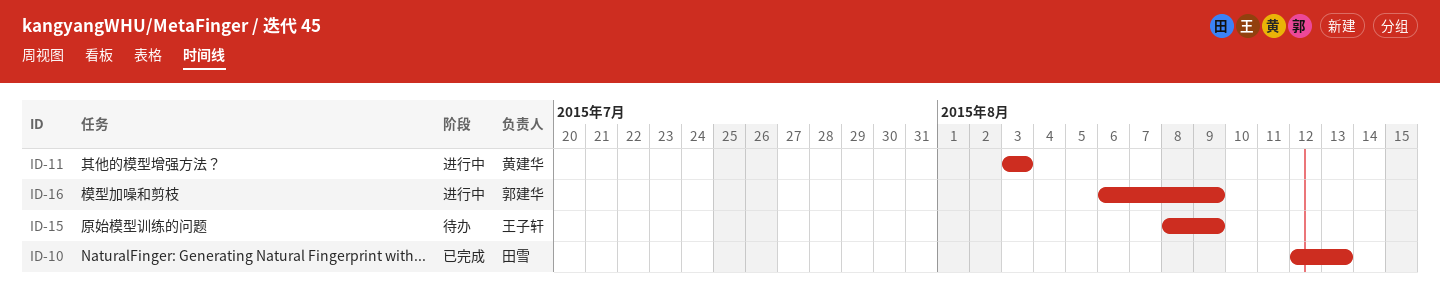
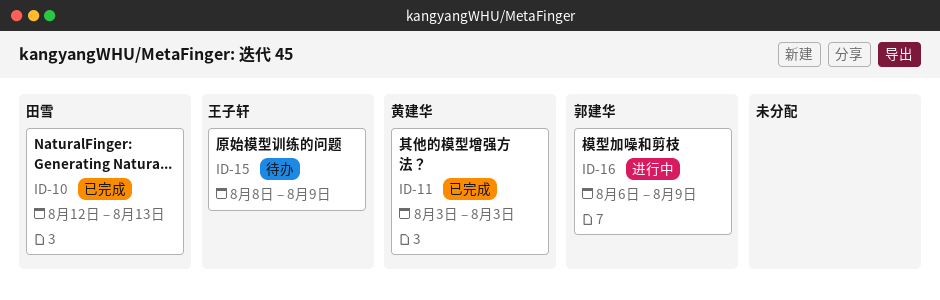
ID-11, status: 进行中 -> 已完成

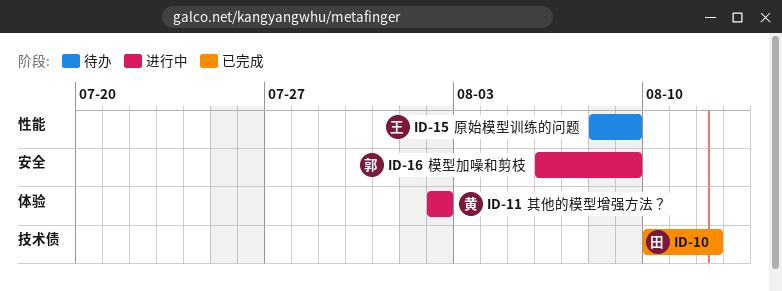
ID-10, start: Aug 12 -> Aug 10
ID-10, due: Aug 13 -> Aug 12
ID-11, status: 已完成 -> 进行中
ID-11, start: Aug 3 -> Aug 2
ID-11, due: Aug 3 -> Aug 2

